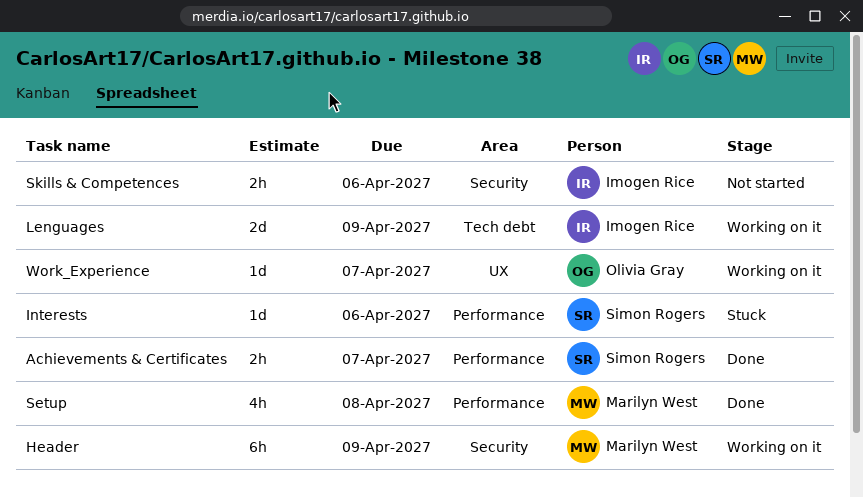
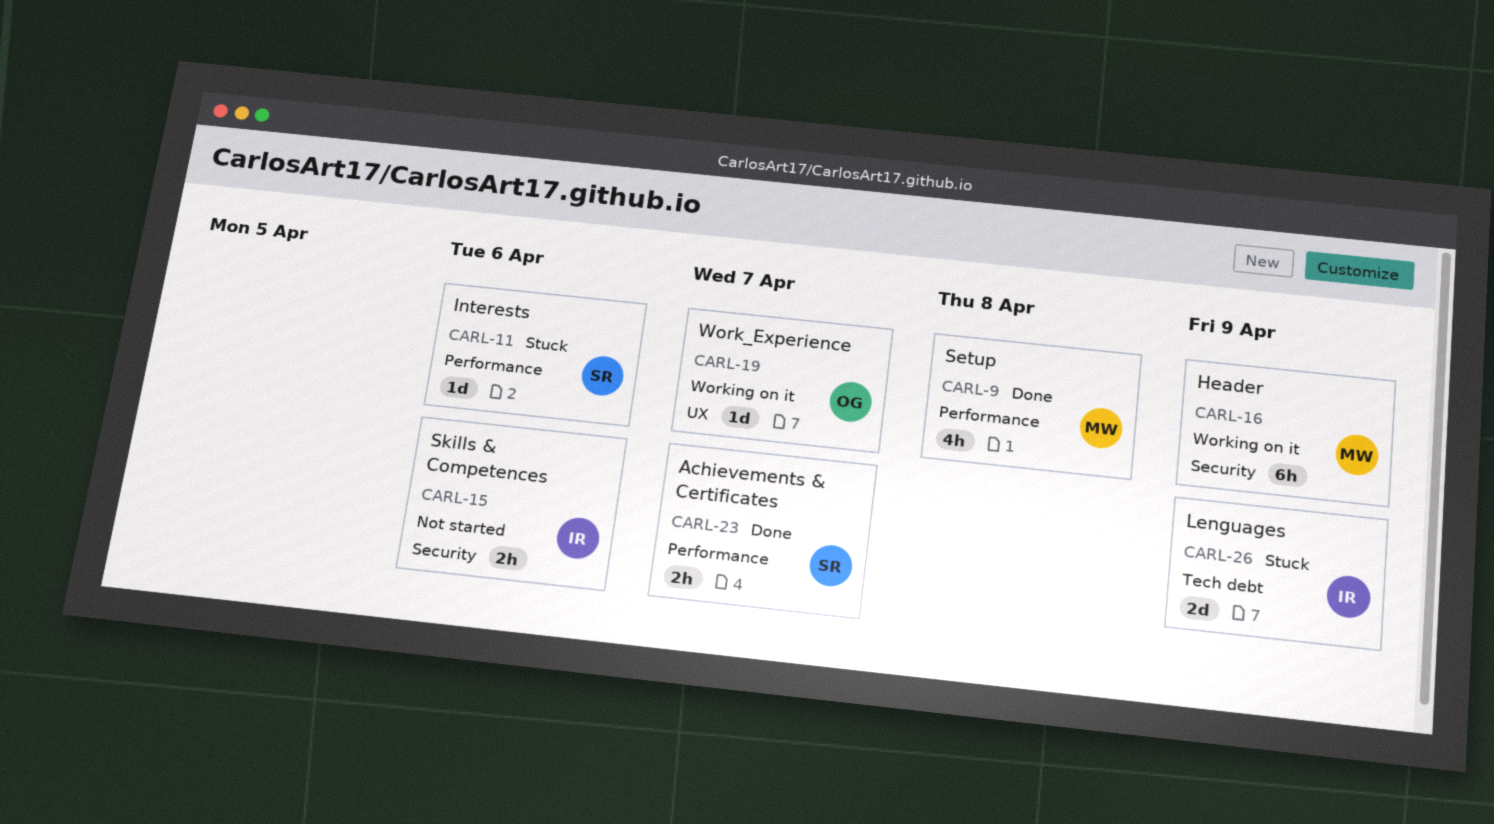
Lenguages, status: Working on it -> Stuck

